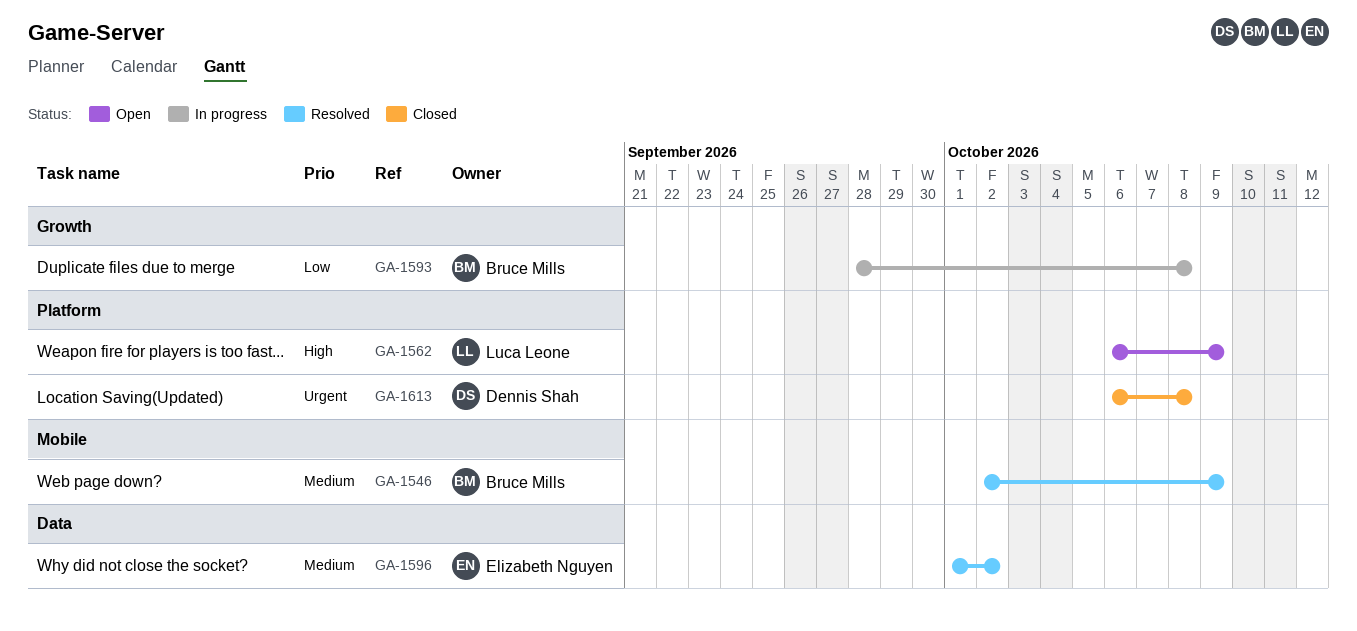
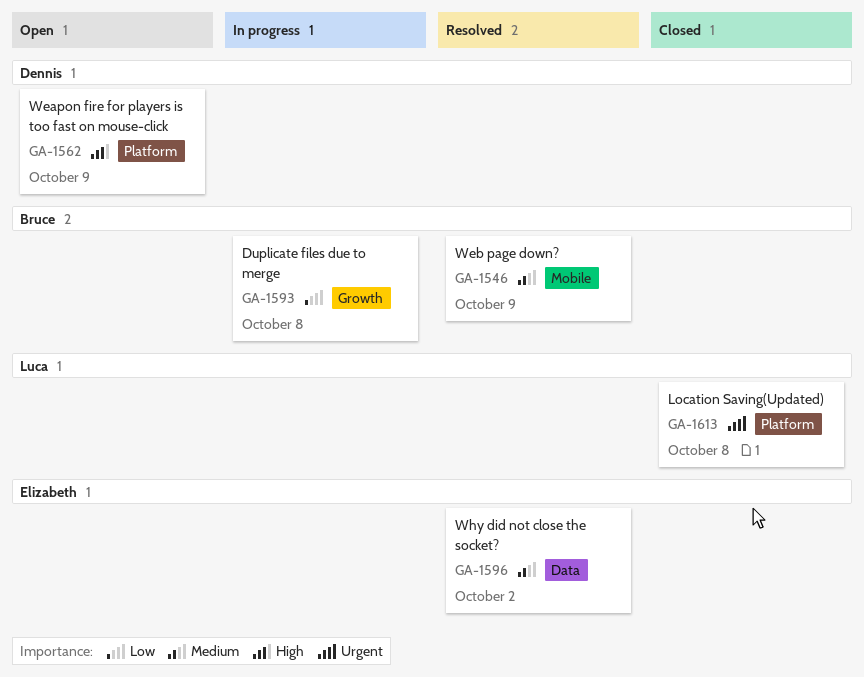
GA-1562, owner: Luca Leone -> Dennis Shah
GA-1613, owner: Dennis Shah -> Luca Leone

